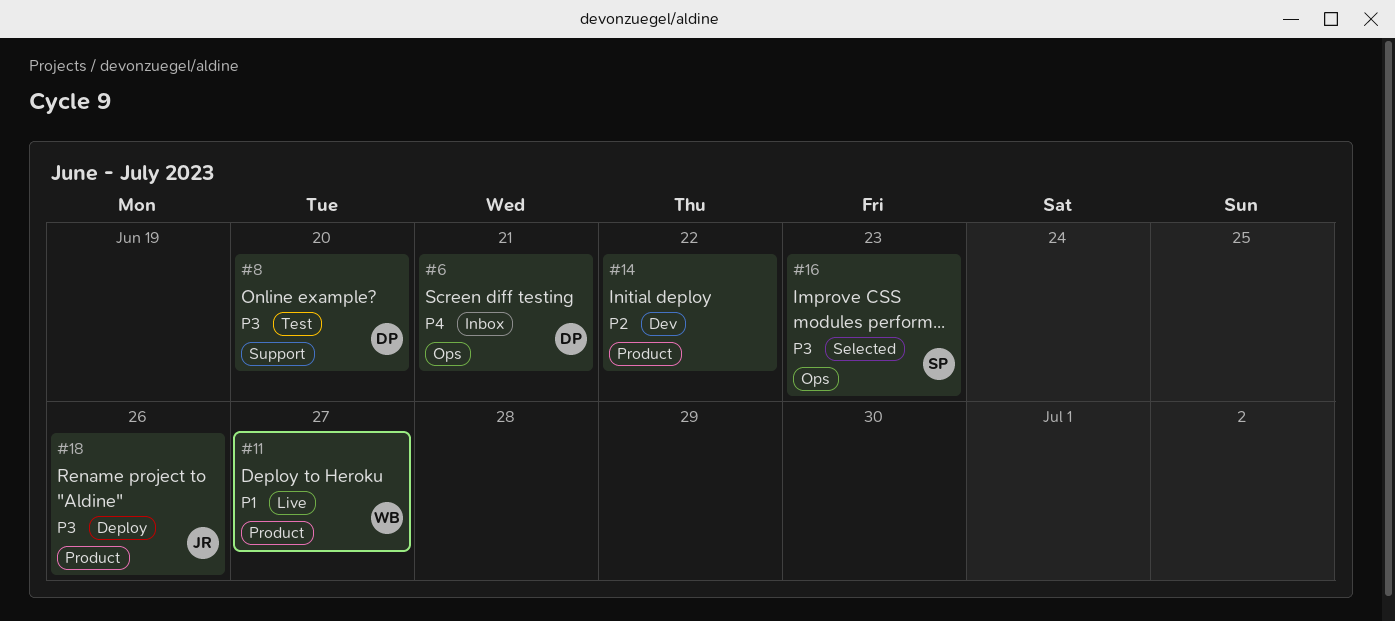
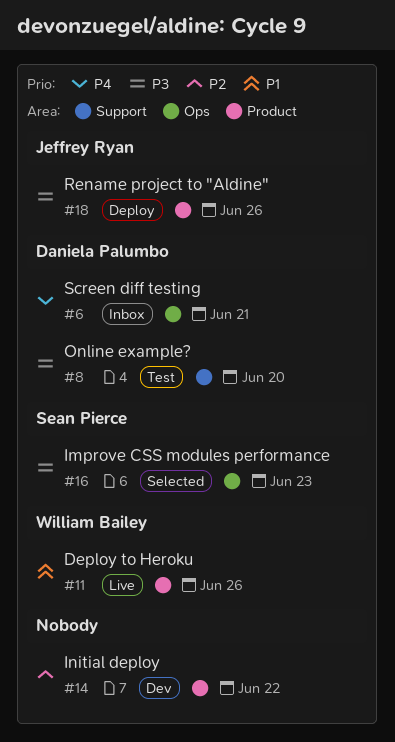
#11, due: Jun 27 -> Jun 26

